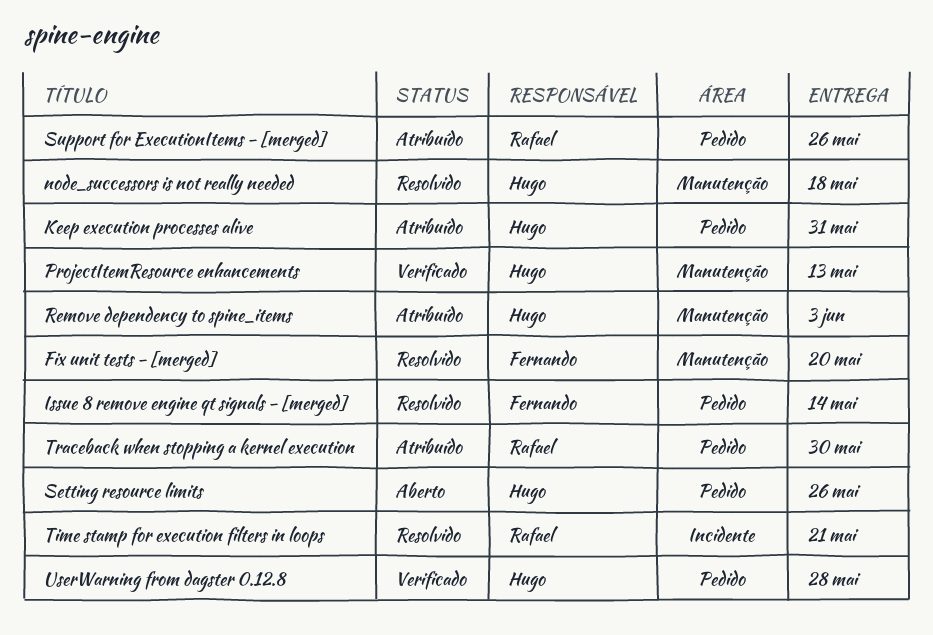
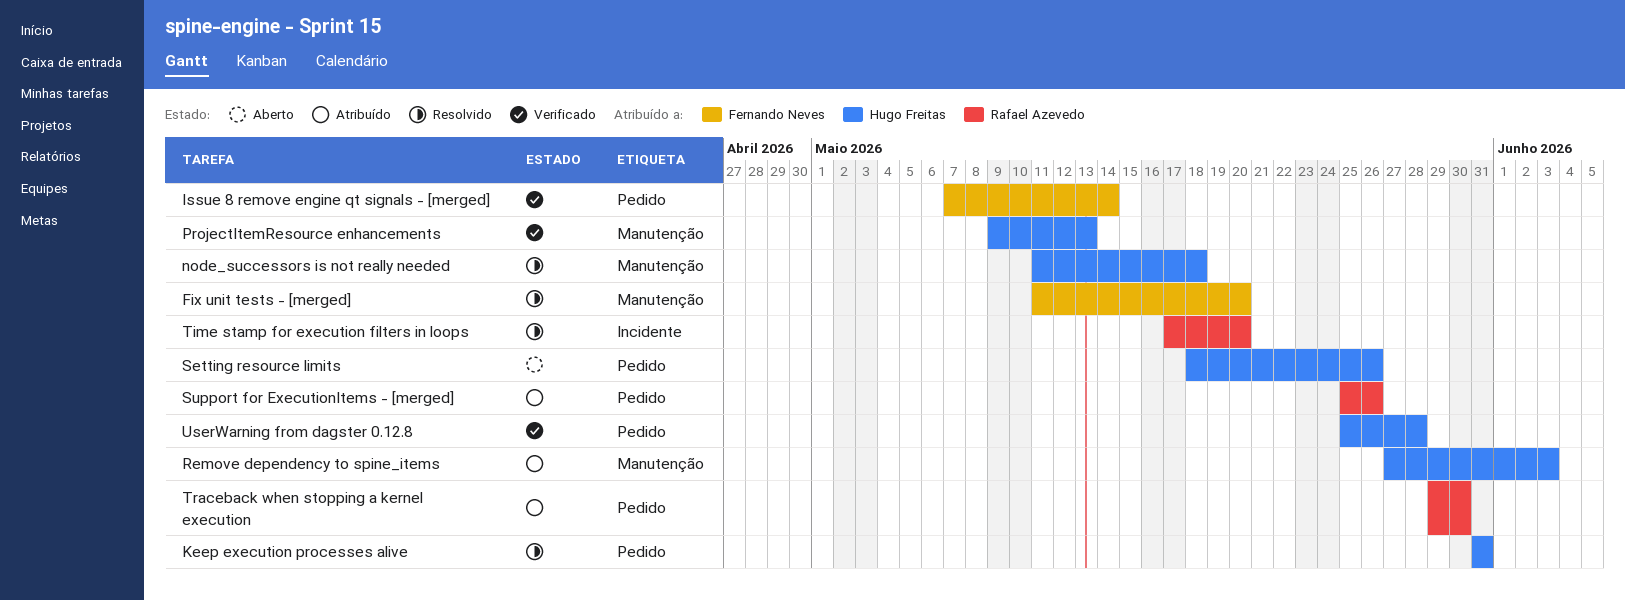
Issue 8 remove engine qt signals - [merged], status: Resolvido -> Verificado
Keep execution processes alive, status: Atribuído -> Resolvido
Time stamp for execution filters in loops, due: May 21 -> May 20

